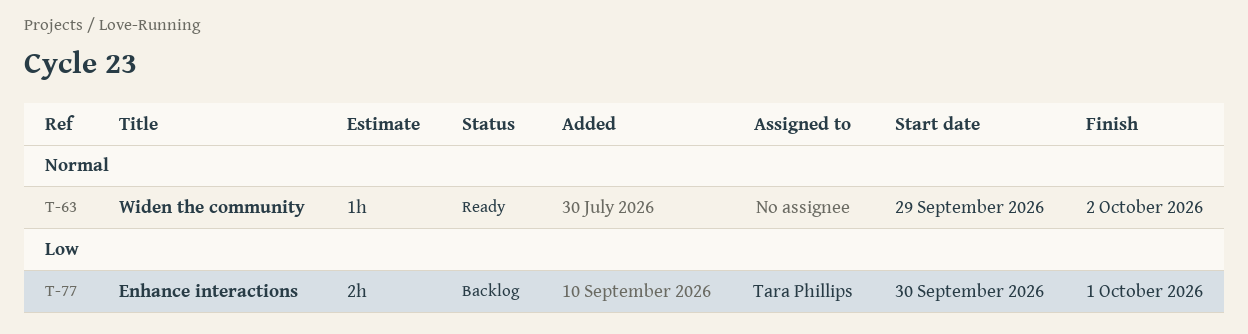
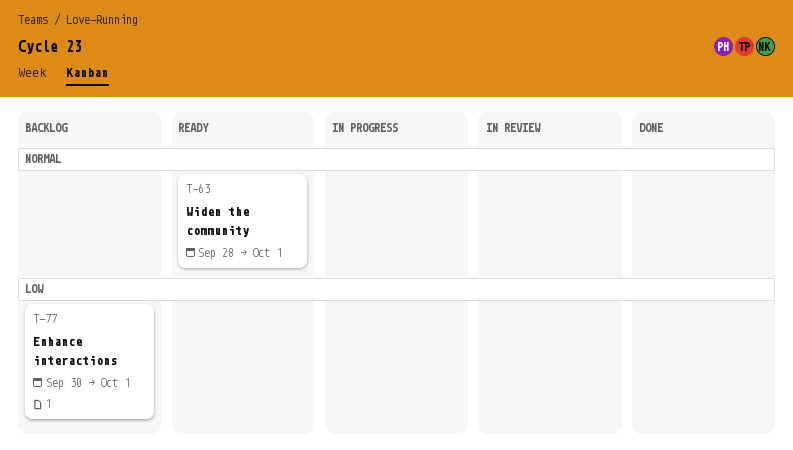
T-63, start: Sep 29 -> Sep 28
T-63, due: Oct 2 -> Oct 1

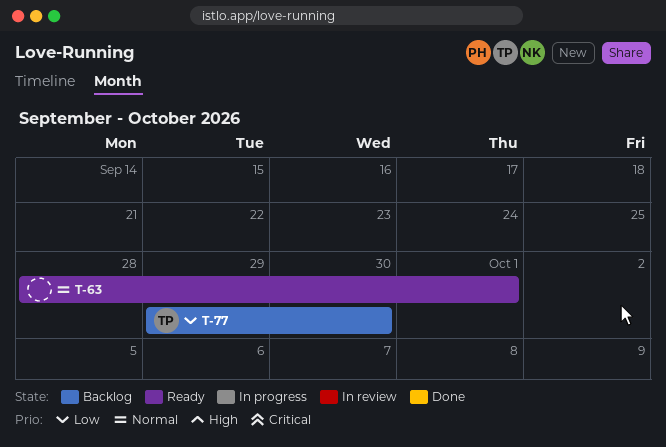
T-77, start: Sep 30 -> Sep 29
T-77, due: Oct 1 -> Sep 30

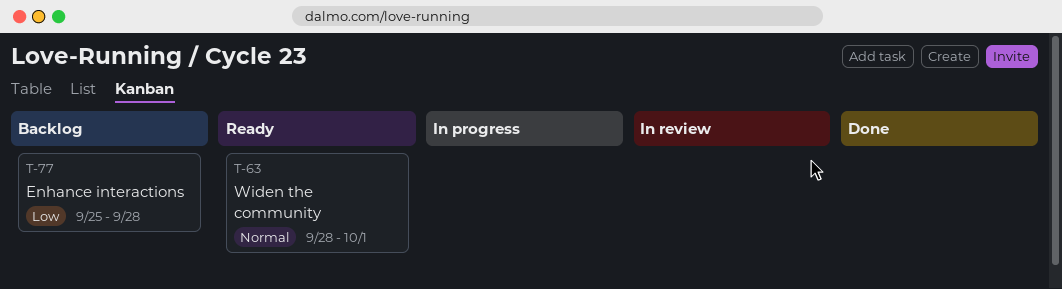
T-77, start: Sep 29 -> Sep 25
T-77, due: Sep 30 -> Sep 28

